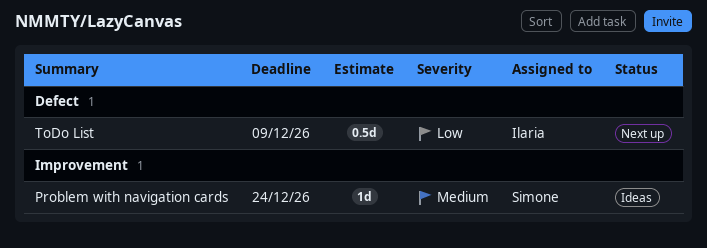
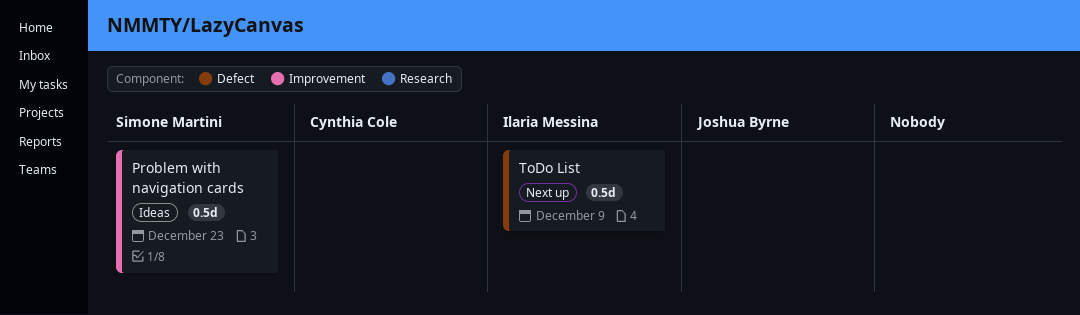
Problem with navigation cards, estimate: 1d -> 0.5d
Problem with navigation cards, due: Dec 24 -> Dec 23

